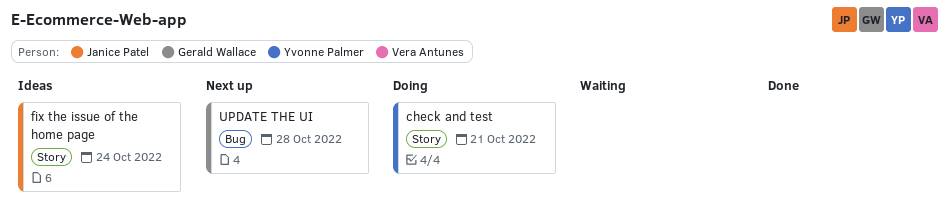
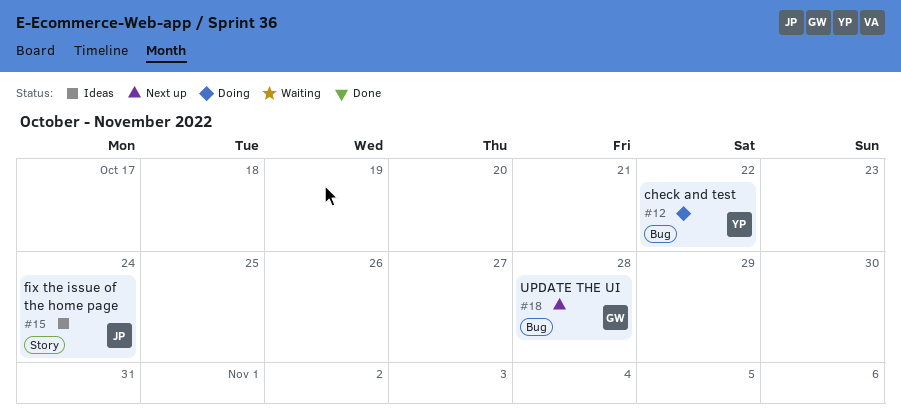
check and test, label: Story -> Bug
check and test, due: Oct 21 -> Oct 22

